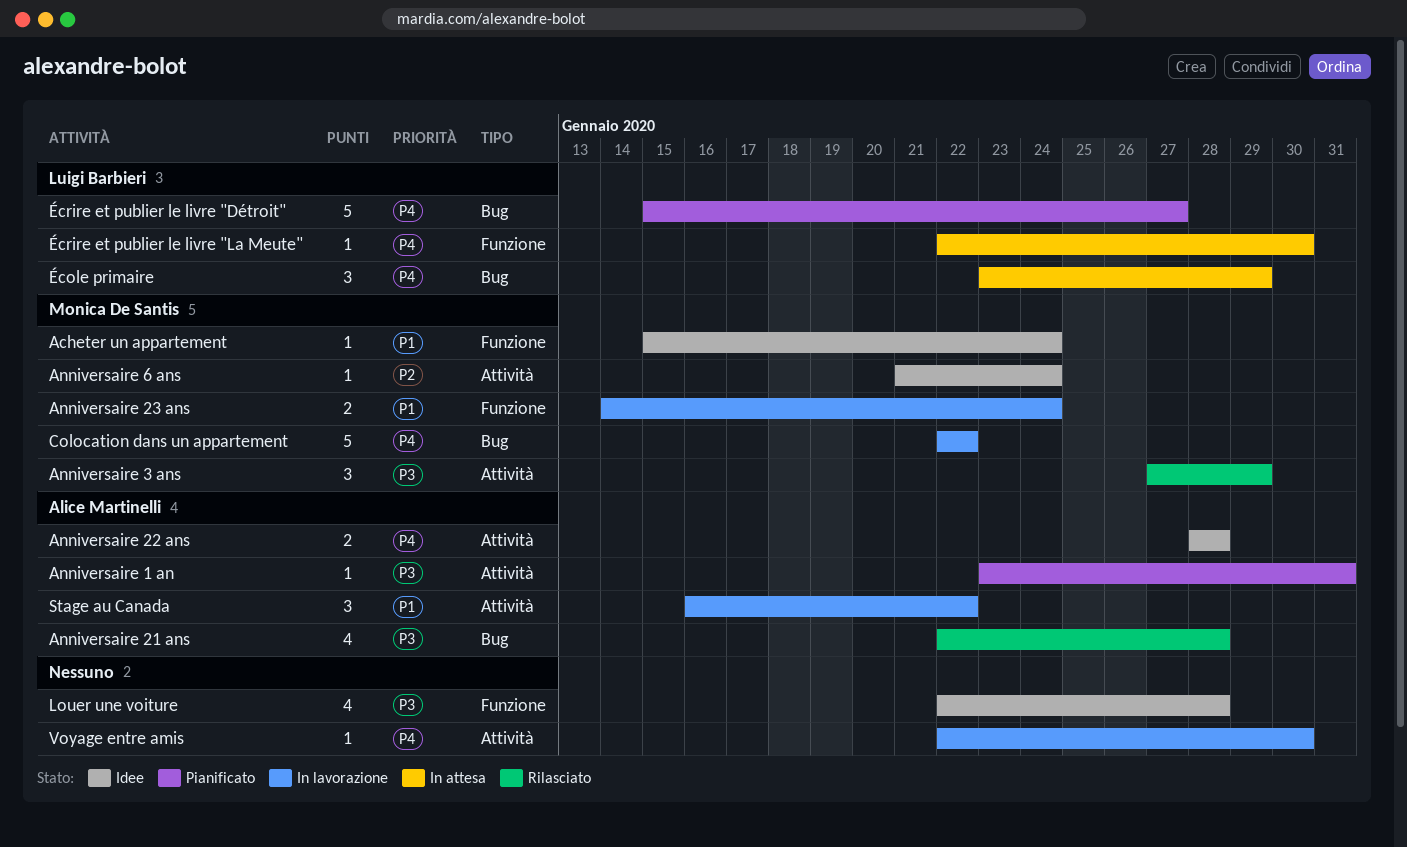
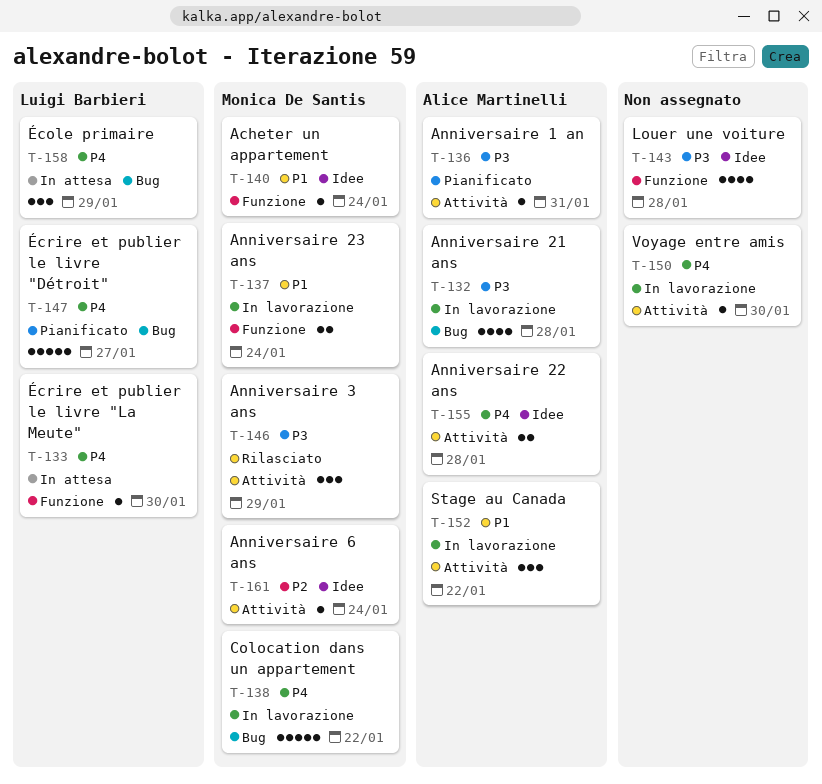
Anniversaire 21 ans, status: Rilasciato -> In lavorazione

